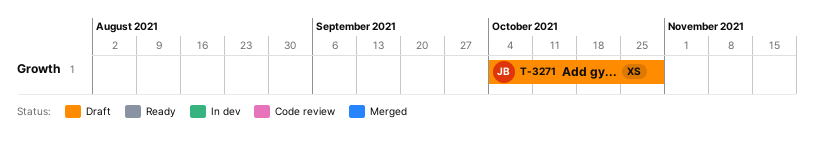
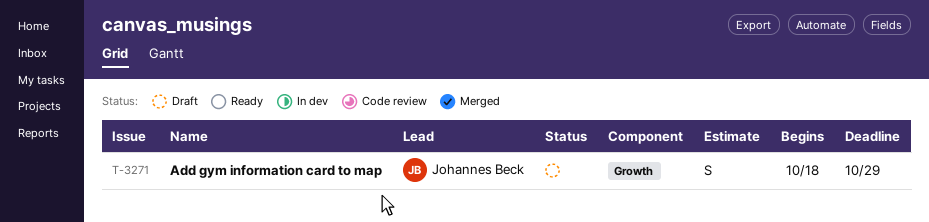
T-3271, estimate: XS -> S
T-3271, start: Oct 4 -> Oct 18

